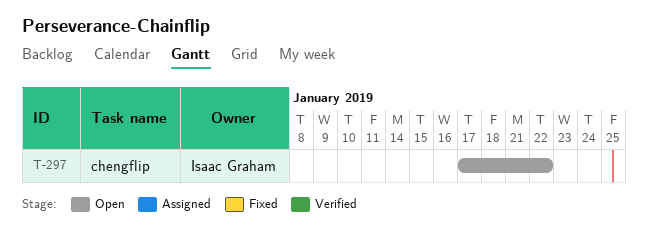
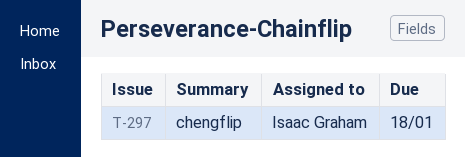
T-297, due: Jan 22 -> Jan 18

